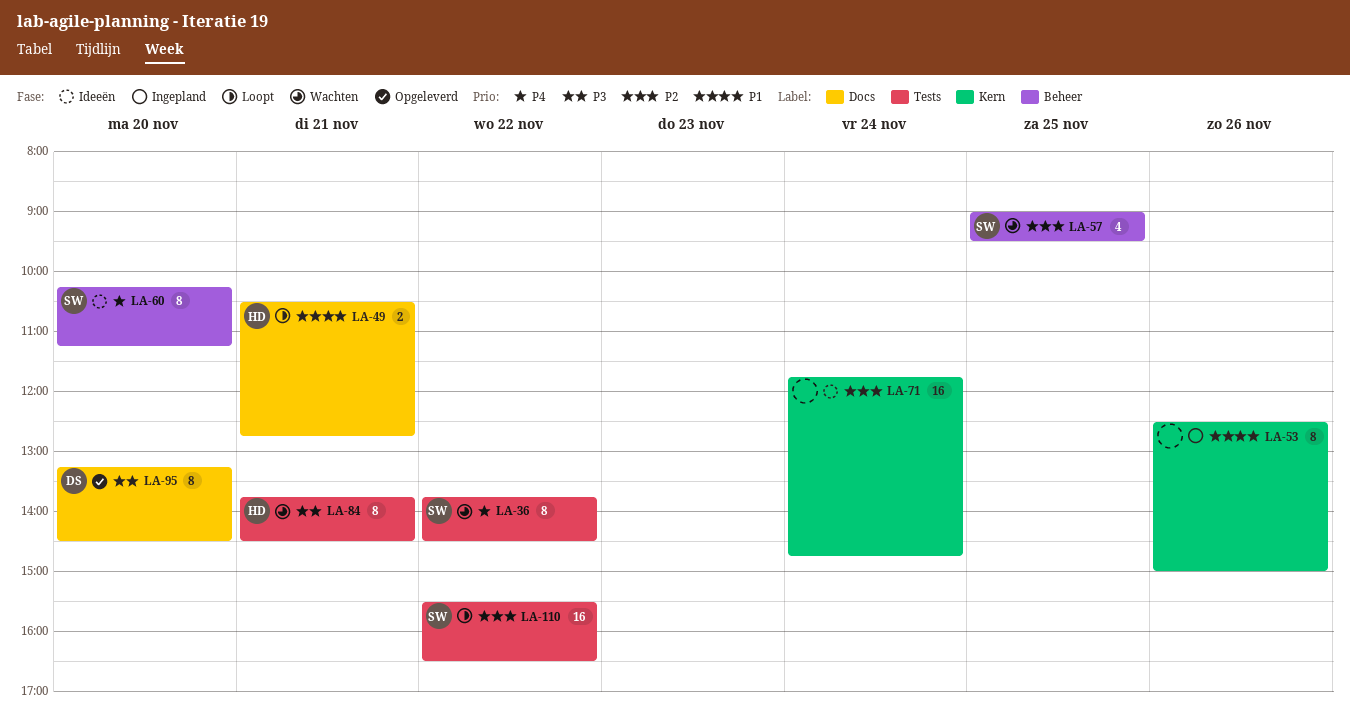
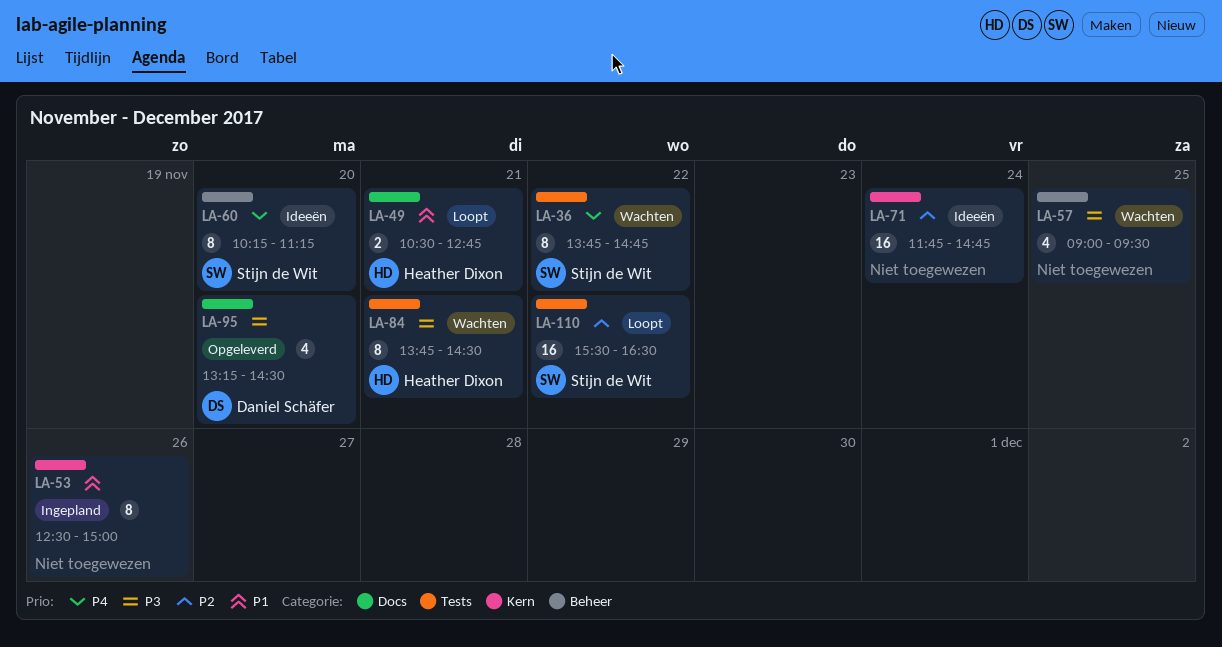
LA-36, ends: 14:30 -> 14:45
LA-57, owner: Stijn de Wit -> none
LA-57, priority: P2 -> P3
LA-95, estimate: 8 -> 4

